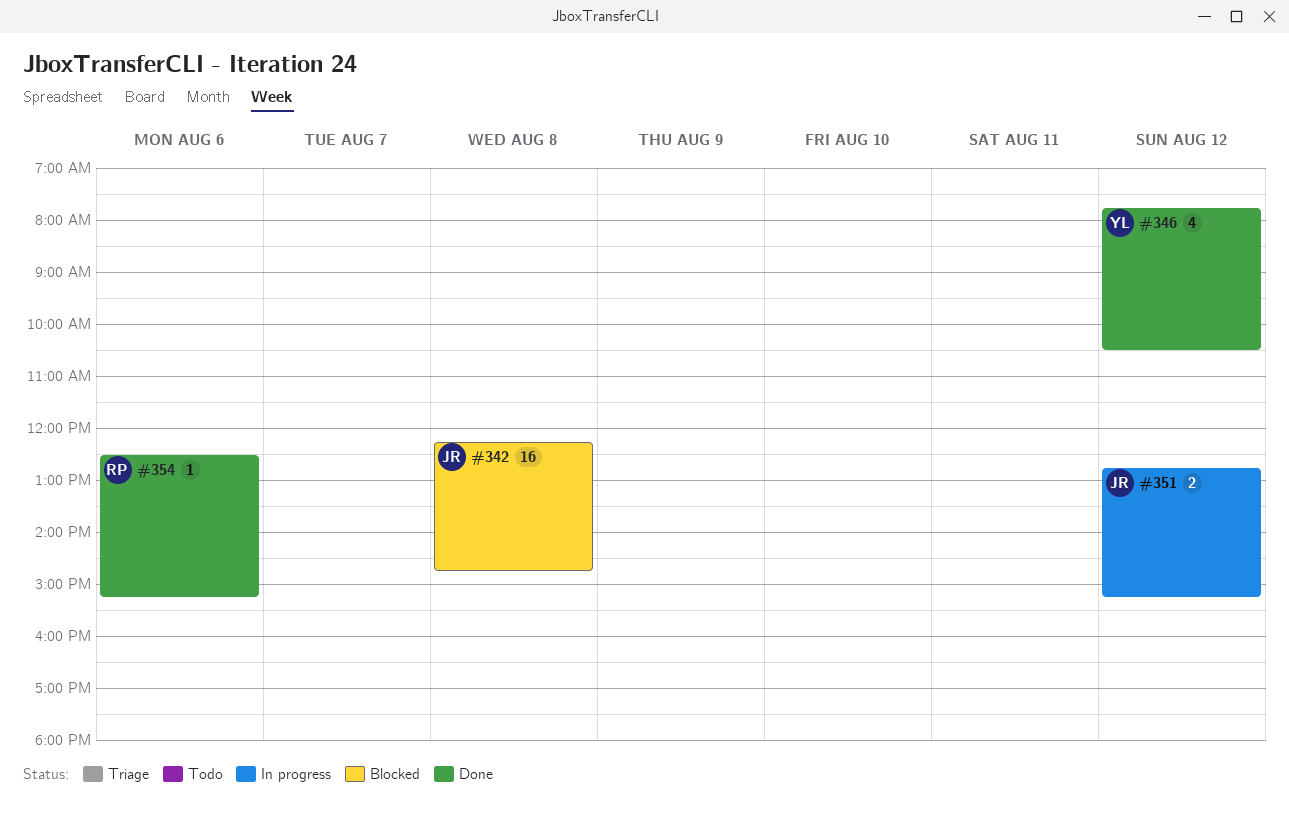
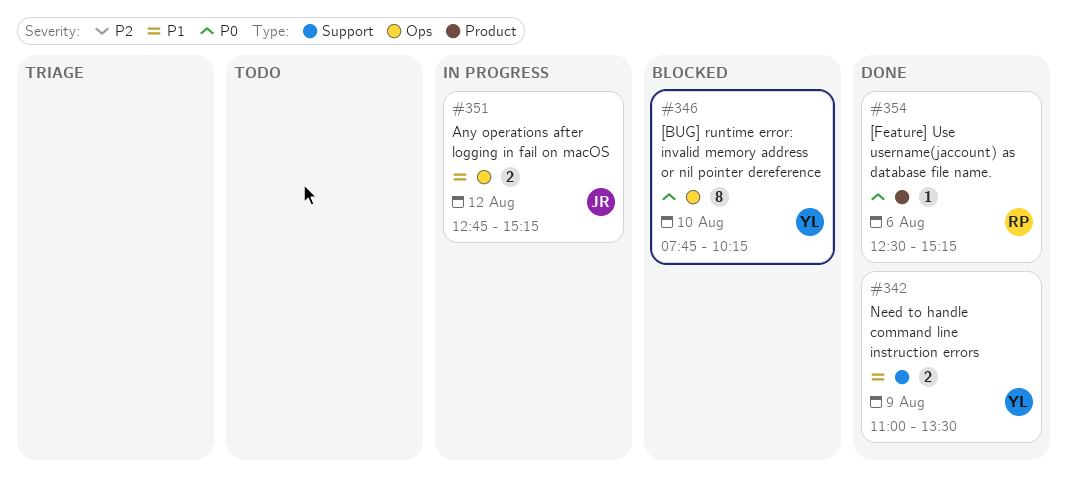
#342, status: Blocked -> Done
#342, owner: JR -> YL
#342, estimate: 16 -> 2
#342, day: Aug 8 -> Aug 9
#342, begins: 12:15 -> 11:00
#342, ends: 14:45 -> 13:30
#346, status: Done -> Blocked
#346, estimate: 4 -> 8
#346, day: Aug 12 -> Aug 10
#346, ends: 10:30 -> 10:15

